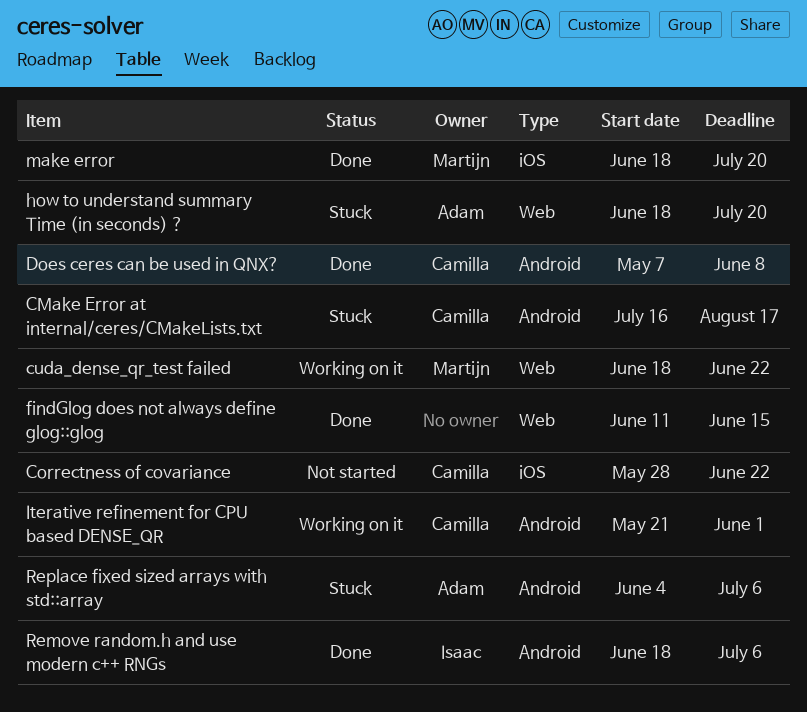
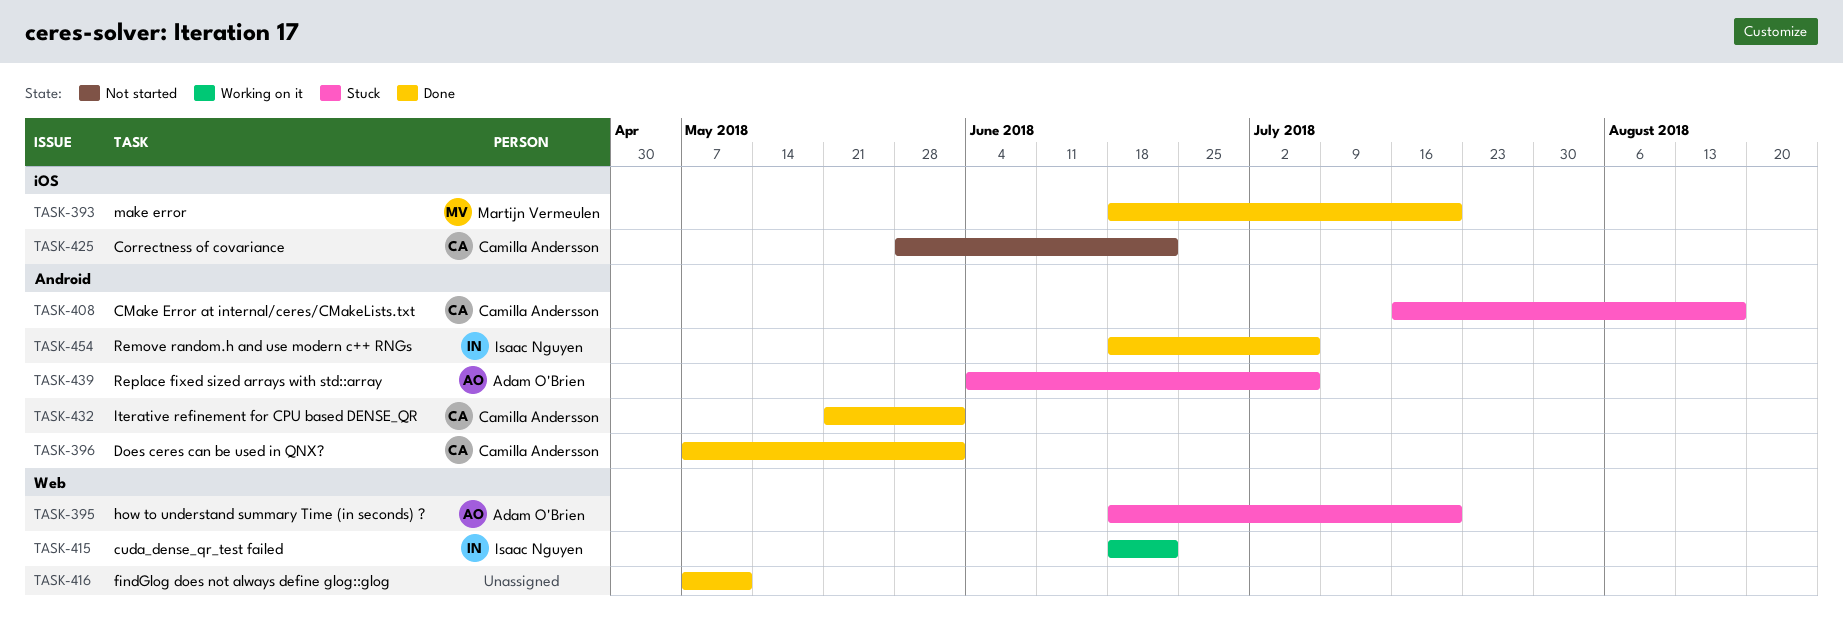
cuda_dense_qr_test failed, owner: Martijn Vermeulen -> Isaac Nguyen
Does ceres can be used in QNX?, due: Jun 8 -> Jun 1
findGlog does not always define glog::glog, start: Jun 11 -> May 7
findGlog does not always define glog::glog, due: Jun 15 -> May 11
Iterative refinement for CPU based DENSE_QR, status: Working on it -> Done

